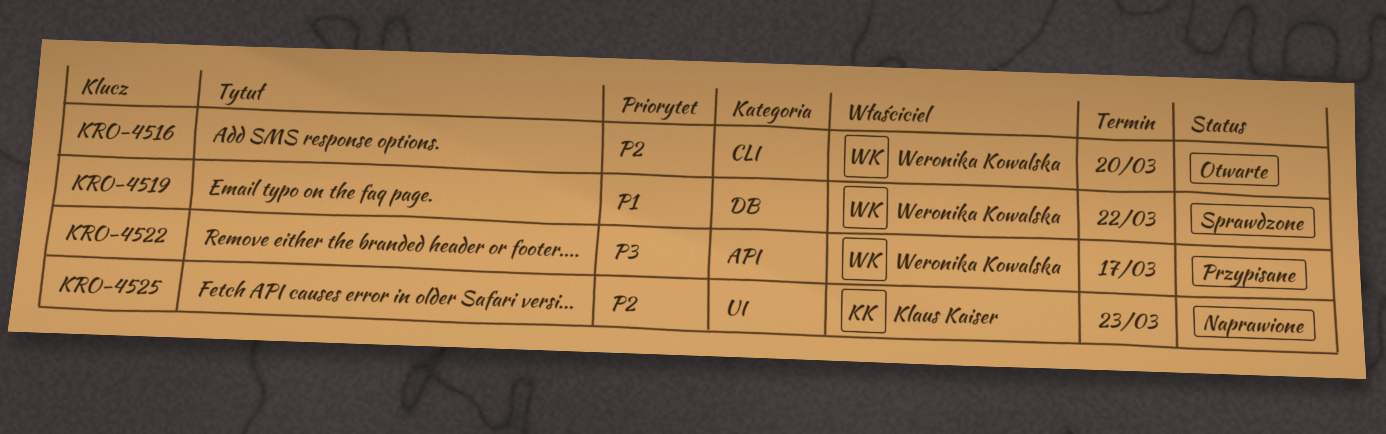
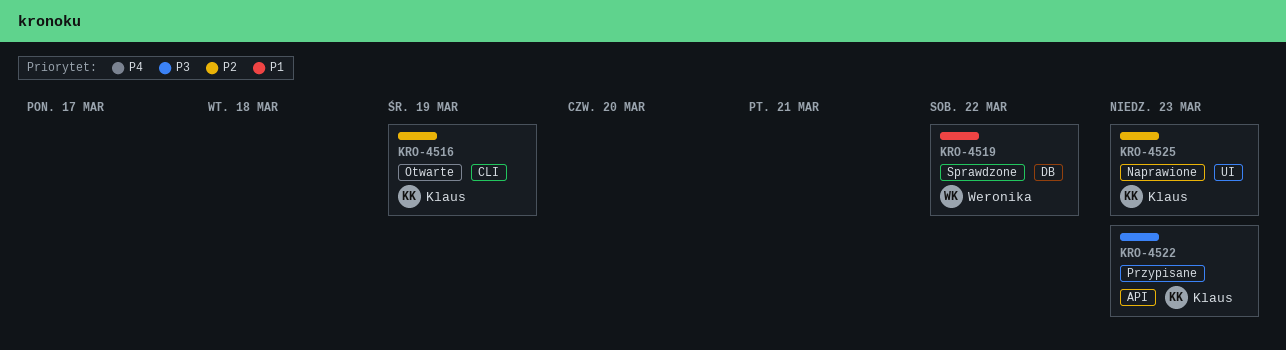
KRO-4516, owner: Weronika Kowalska -> Klaus Kaiser
KRO-4516, due: Mar 20 -> Mar 19
KRO-4522, owner: Weronika Kowalska -> Klaus Kaiser
KRO-4522, due: Mar 17 -> Mar 23

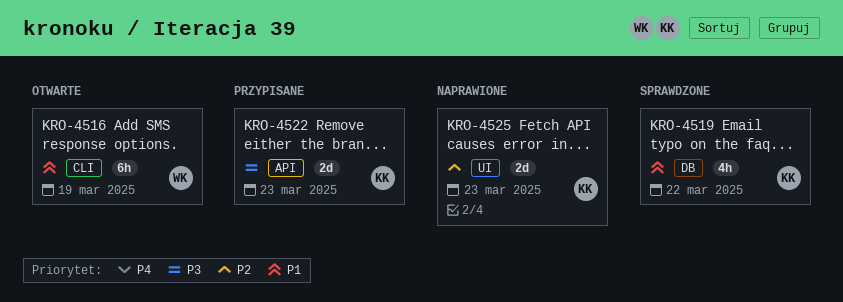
KRO-4516, owner: Klaus -> Weronika
KRO-4516, priority: P2 -> P1
KRO-4519, owner: Weronika -> Klaus

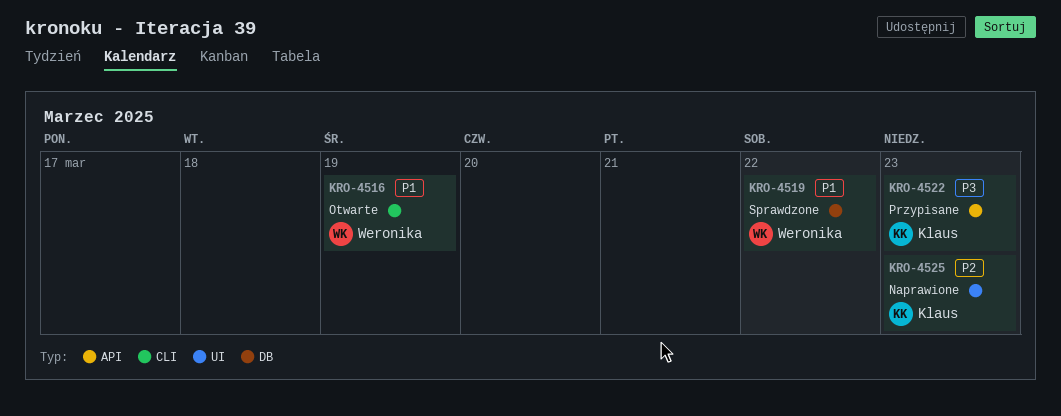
KRO-4519, owner: Klaus -> Weronika

